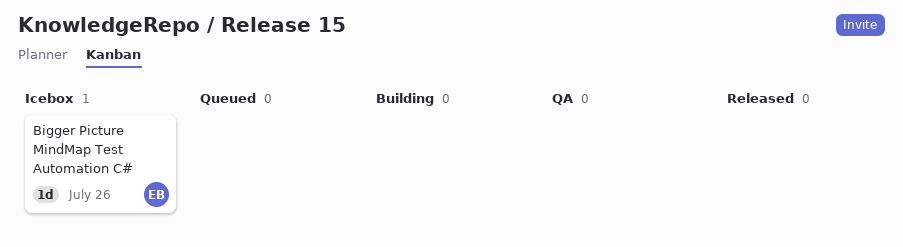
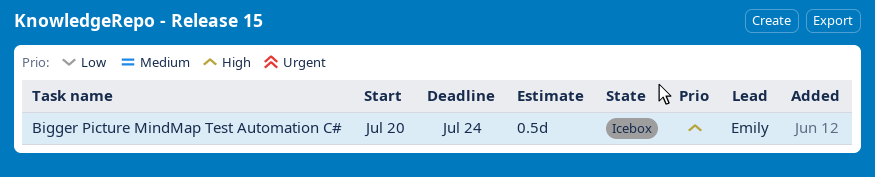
Bigger Picture MindMap Test Automation C#, estimate: 1d -> 0.5d
Bigger Picture MindMap Test Automation C#, due: Jul 26 -> Jul 24

